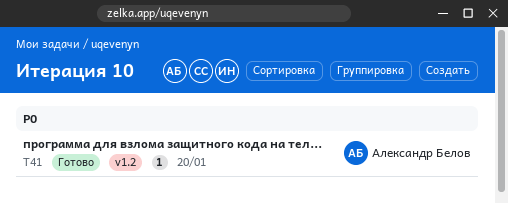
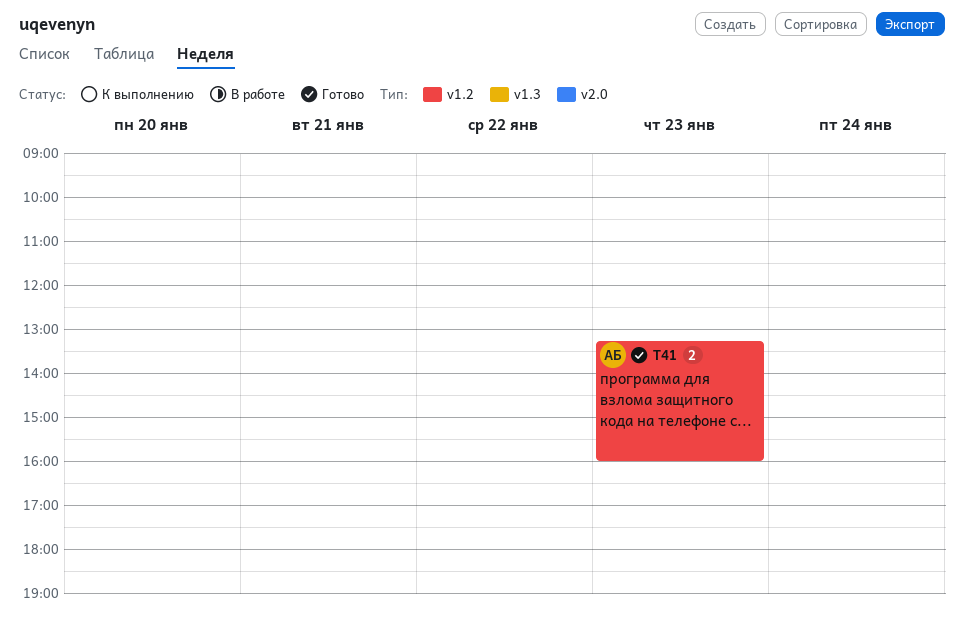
T41, estimate: 1 -> 2
T41, day: Jan 20 -> Jan 23

